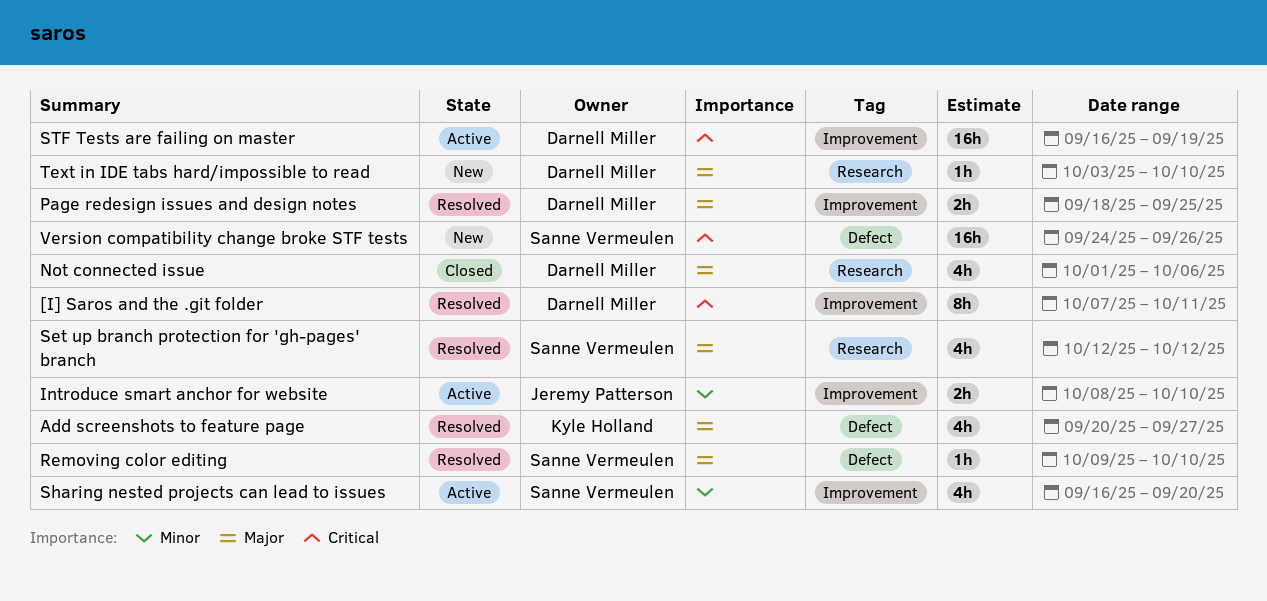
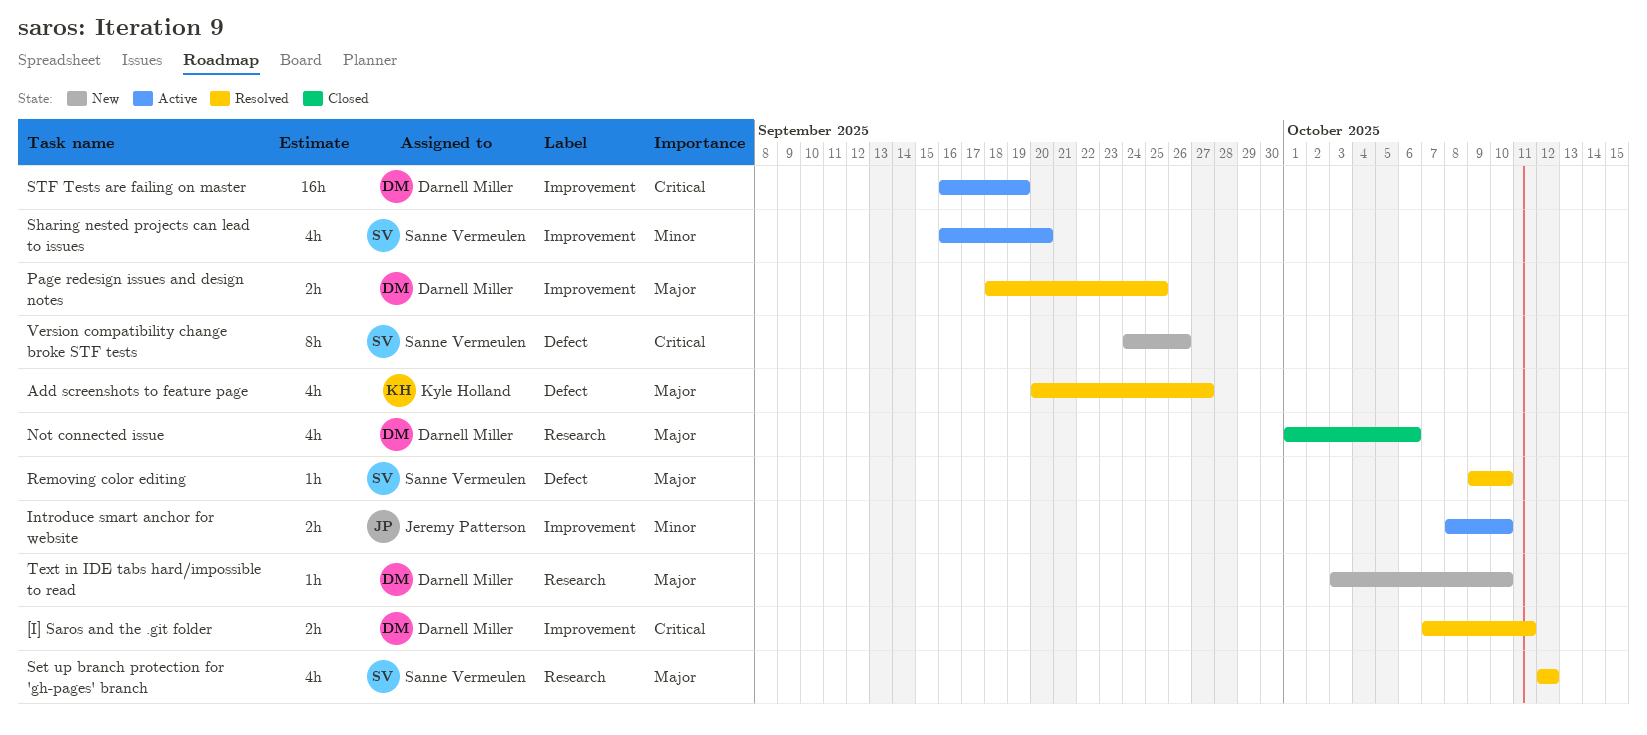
[I] Saros and the .git folder, estimate: 8h -> 2h
Version compatibility change broke STF tests, estimate: 16h -> 8h

